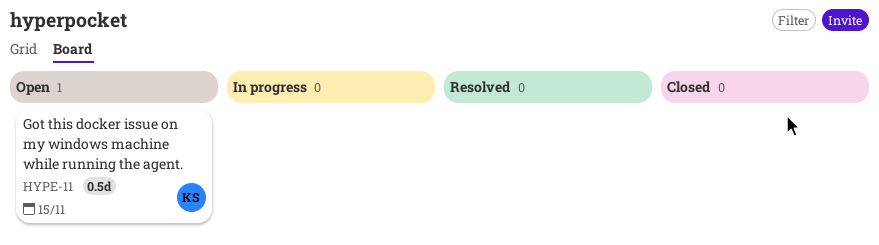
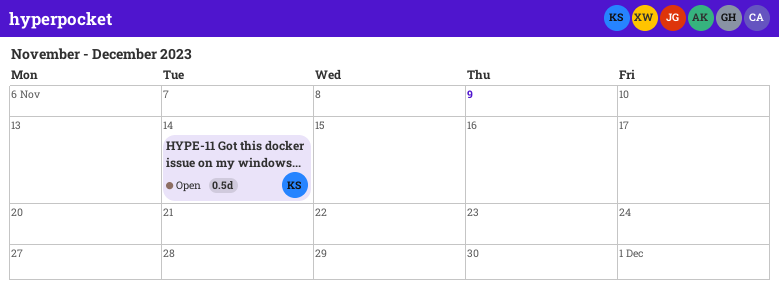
HYPE-11, due: Nov 15 -> Nov 14

